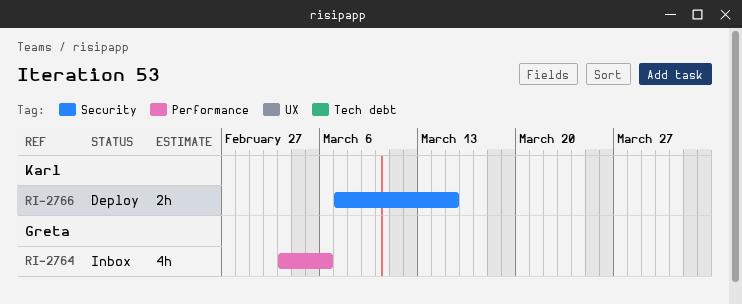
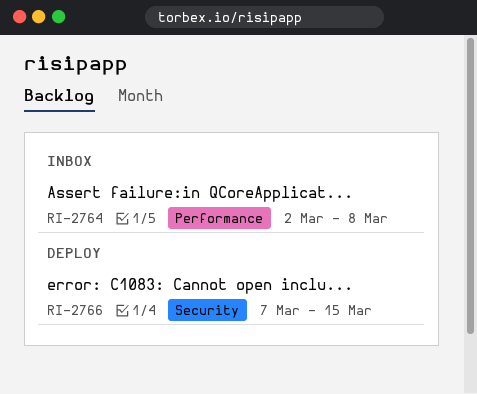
RI-2764, start: Mar 3 -> Mar 2
RI-2764, due: Mar 6 -> Mar 8

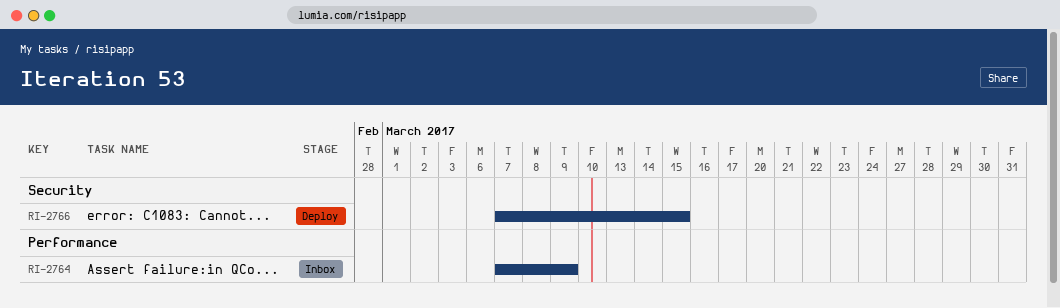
RI-2764, start: Mar 2 -> Mar 7
RI-2764, due: Mar 8 -> Mar 9

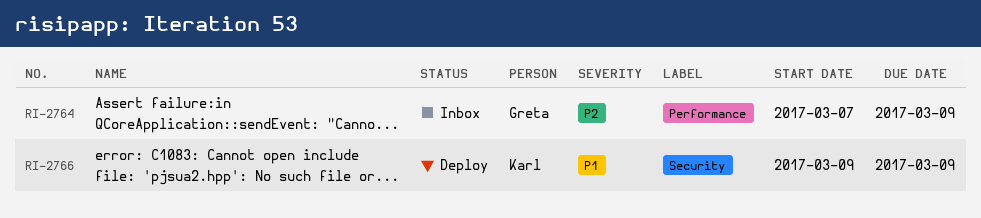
RI-2766, start: Mar 7 -> Mar 9
RI-2766, due: Mar 15 -> Mar 9

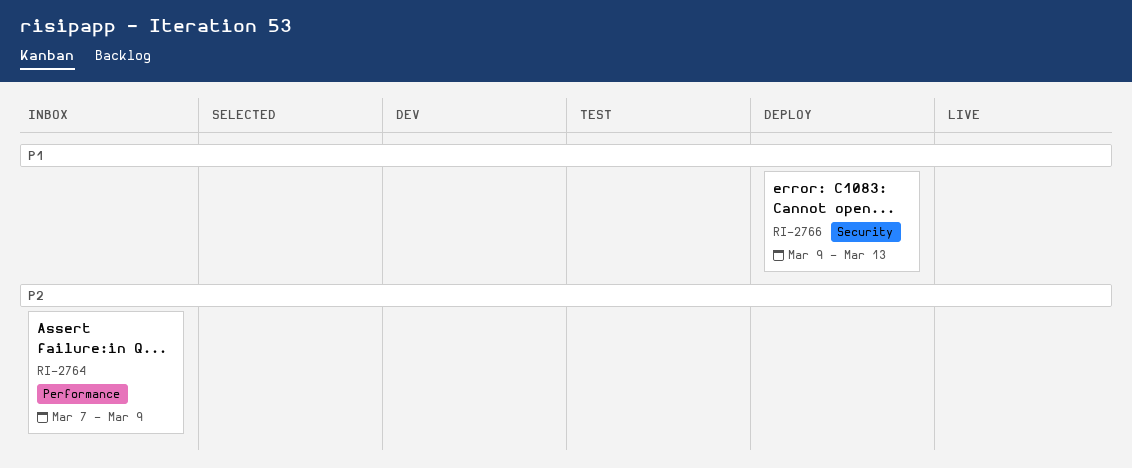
RI-2766, due: Mar 9 -> Mar 13

